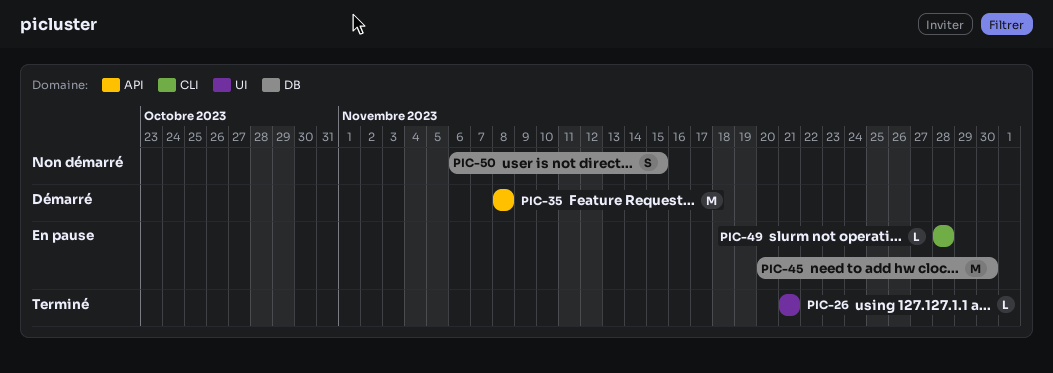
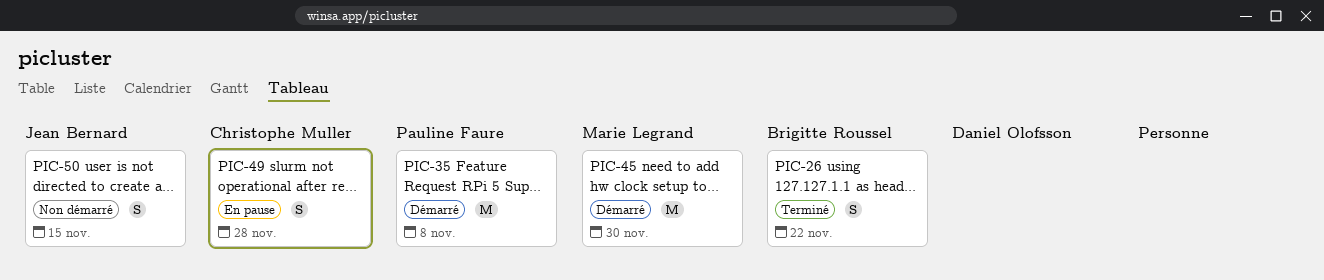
PIC-26, estimate: L -> S
PIC-26, due: Nov 21 -> Nov 22
PIC-45, status: En pause -> Démarré
PIC-49, estimate: L -> S

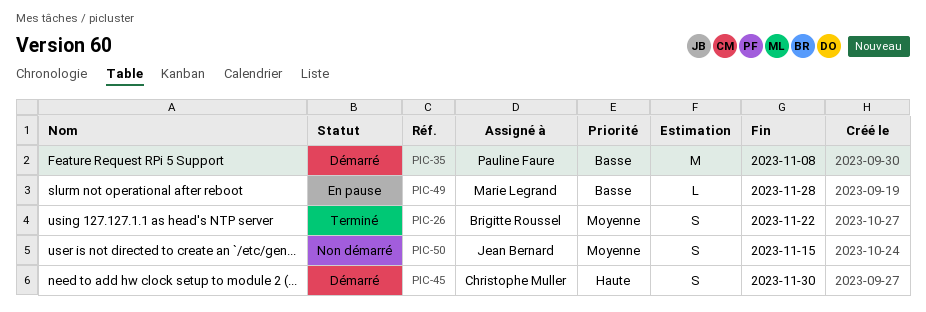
PIC-45, owner: Marie Legrand -> Christophe Muller
PIC-45, estimate: M -> S
PIC-49, owner: Christophe Muller -> Marie Legrand
PIC-49, estimate: S -> L

